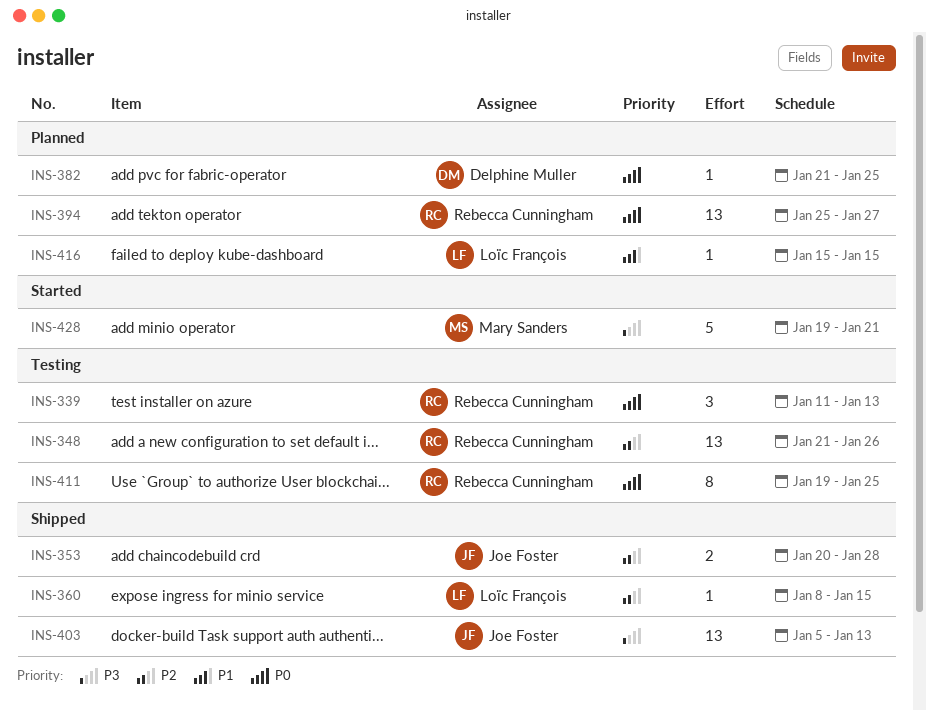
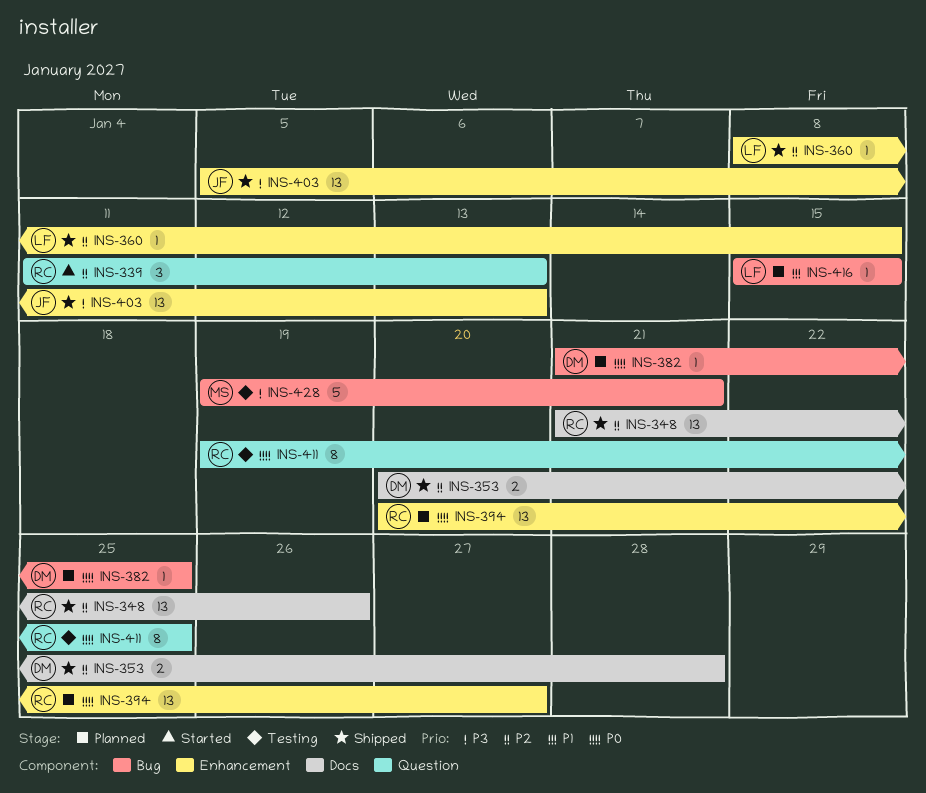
INS-339, status: Testing -> Started
INS-339, priority: P0 -> P2
INS-348, status: Testing -> Shipped
INS-353, owner: Joe Foster -> Delphine Muller
INS-394, start: Jan 25 -> Jan 20
INS-428, status: Started -> Testing

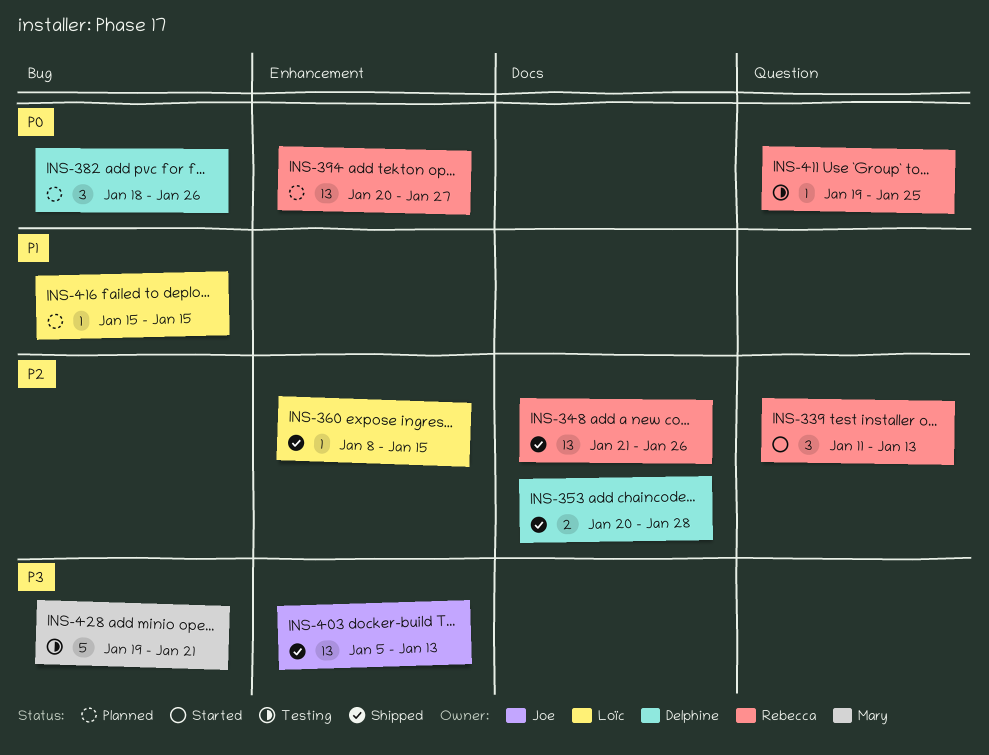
INS-382, estimate: 1 -> 3
INS-382, start: Jan 21 -> Jan 18
INS-382, due: Jan 25 -> Jan 26
INS-411, estimate: 8 -> 1

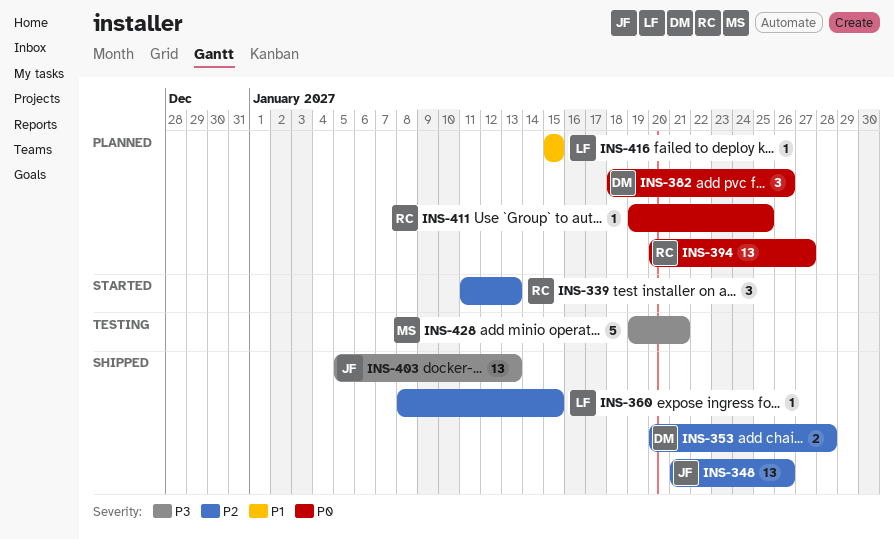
INS-348, owner: Rebecca -> Joe
INS-411, status: Testing -> Planned

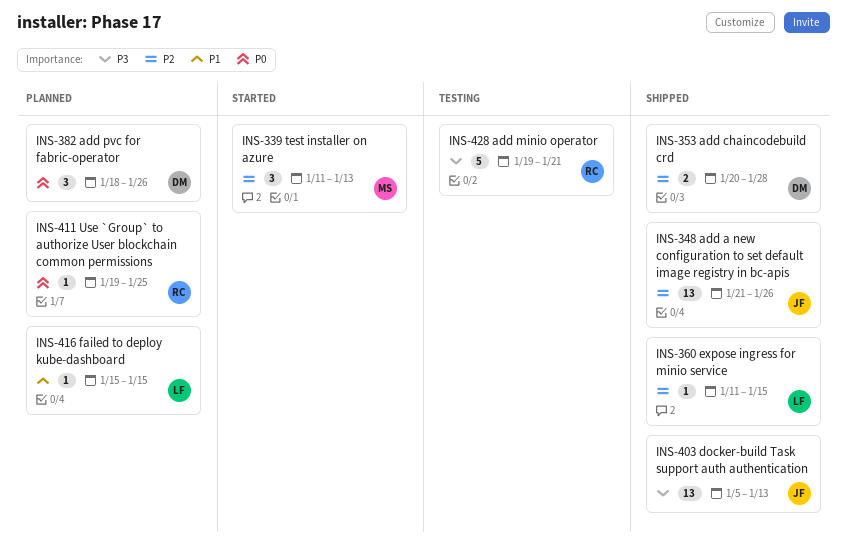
INS-339, owner: RC -> MS
INS-360, start: Jan 8 -> Jan 11
INS-394: present -> none
INS-428, owner: MS -> RC

